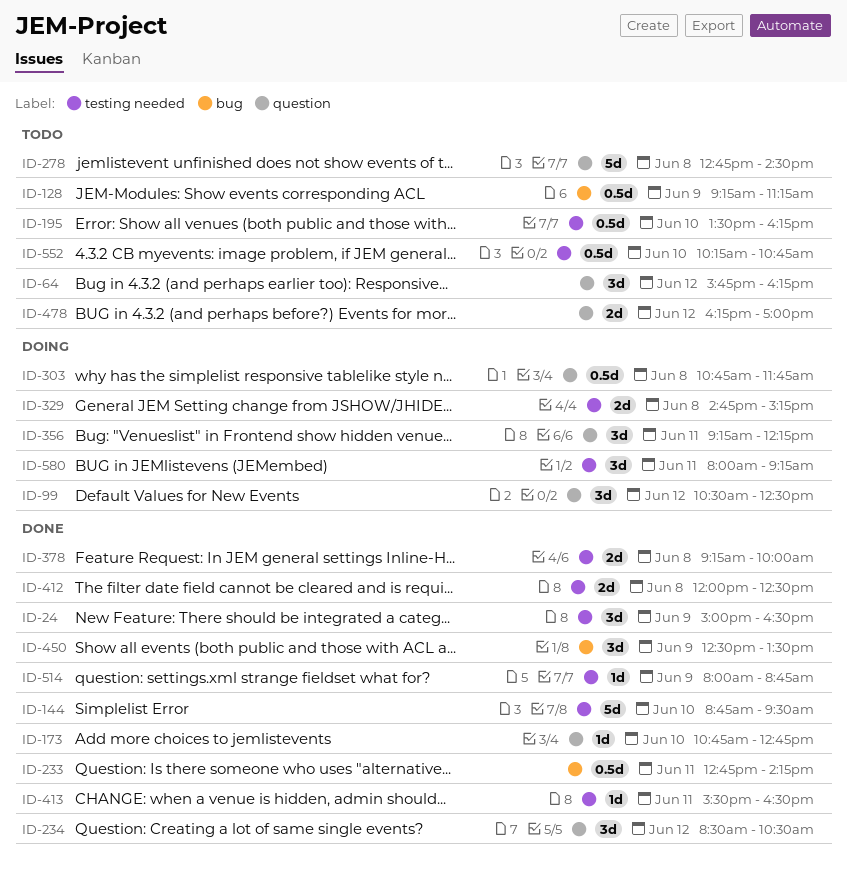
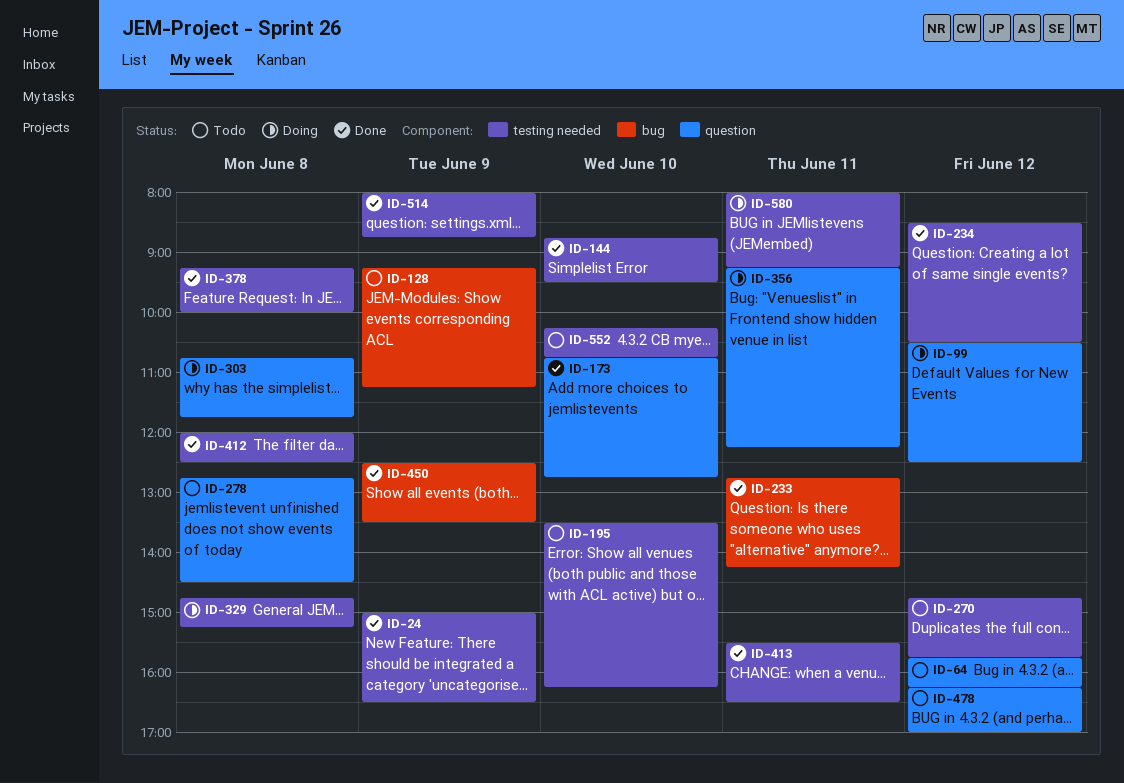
ID-234, label: question -> testing needed
ID-270: none -> present

